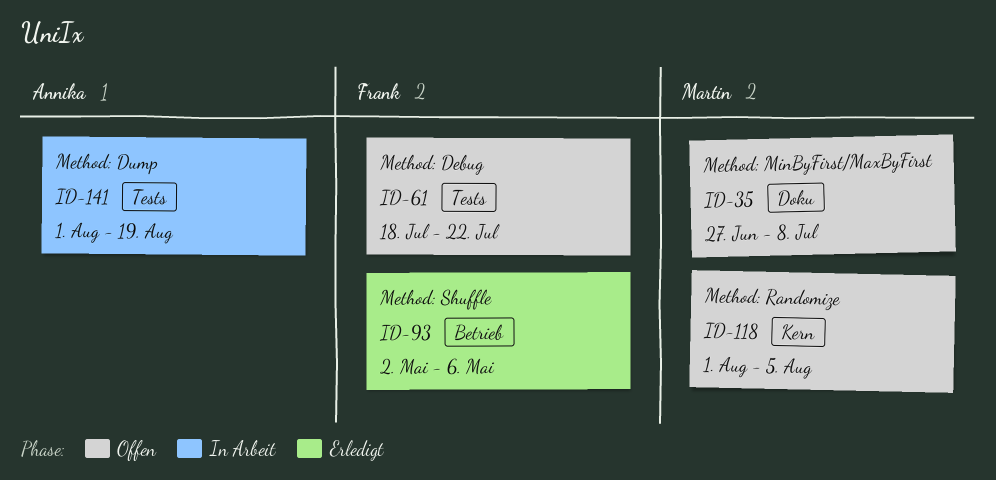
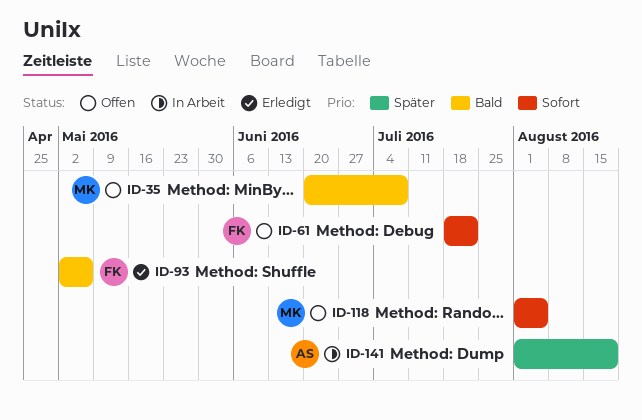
ID-35, start: Jun 27 -> Jun 20

